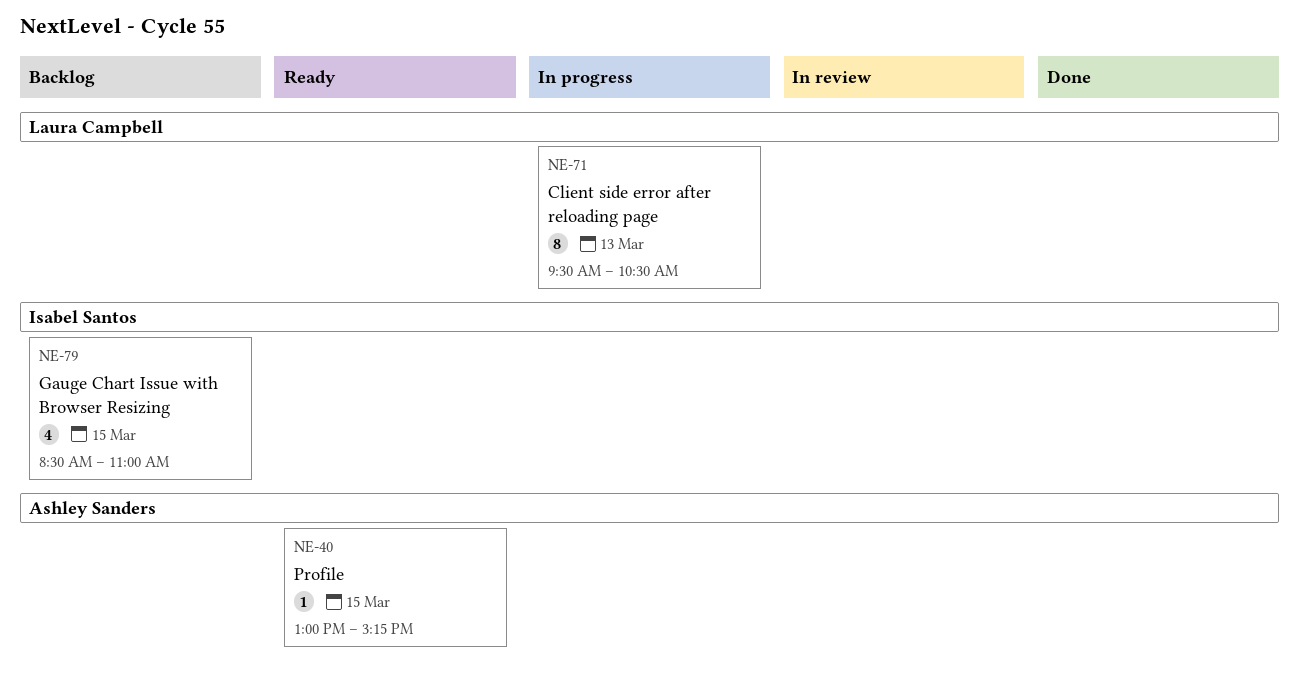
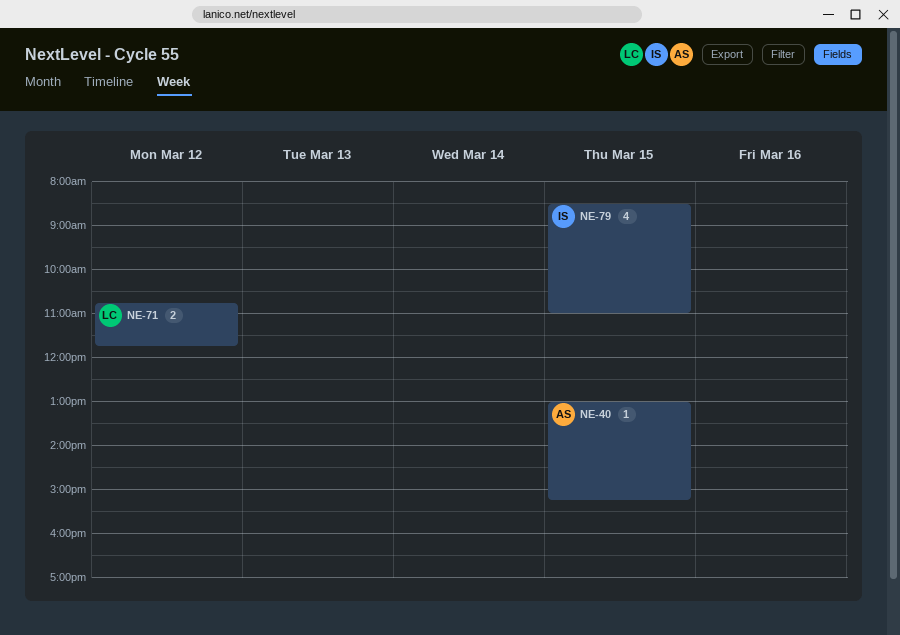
NE-71, estimate: 8 -> 2
NE-71, day: Mar 13 -> Mar 12
NE-71, begins: 09:30 -> 10:45
NE-71, ends: 10:30 -> 11:45

